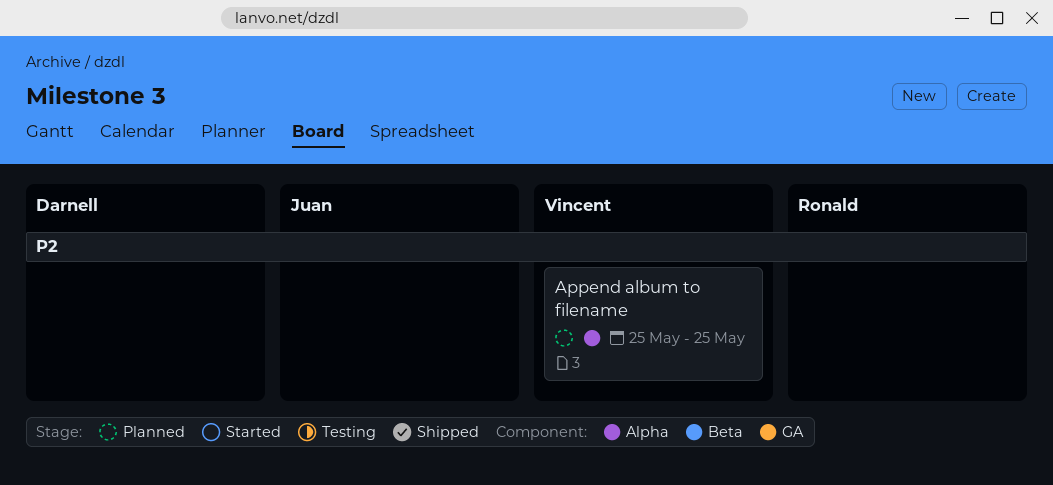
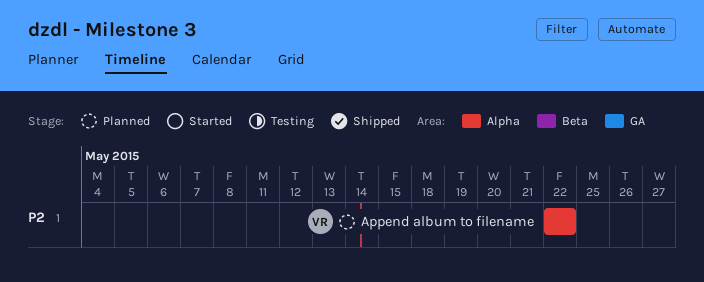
Append album to filename, start: May 25 -> May 22
Append album to filename, due: May 25 -> May 22

